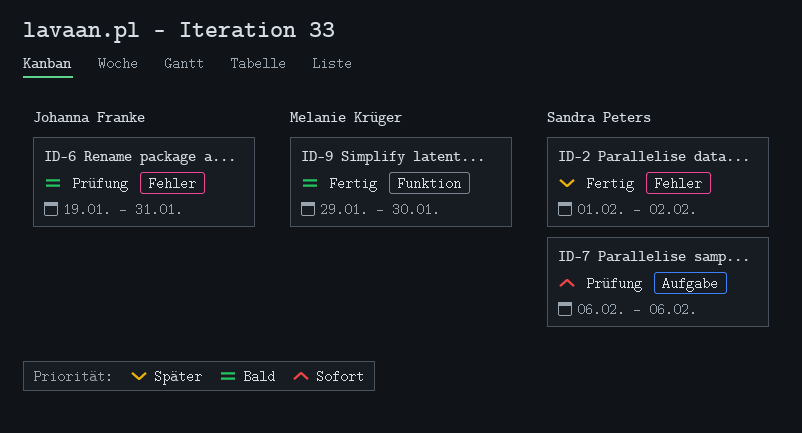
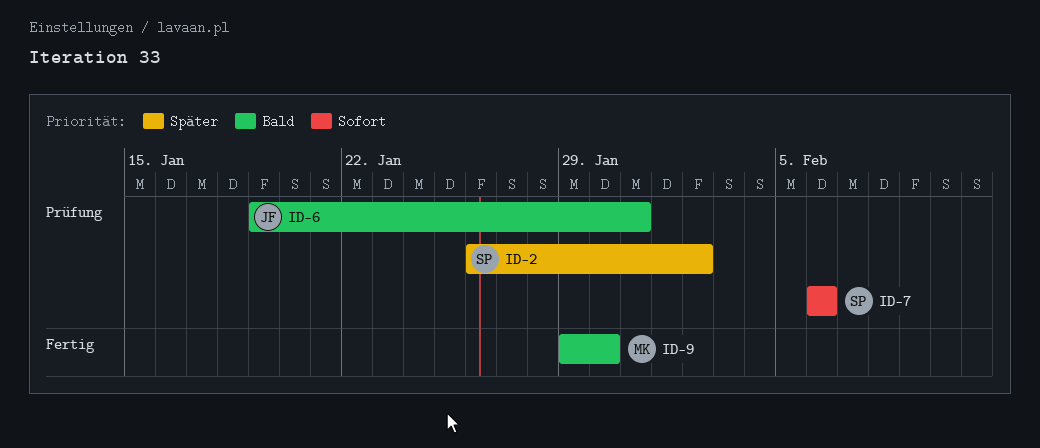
ID-2, status: Fertig -> Prüfung
ID-2, start: Feb 1 -> Jan 26

